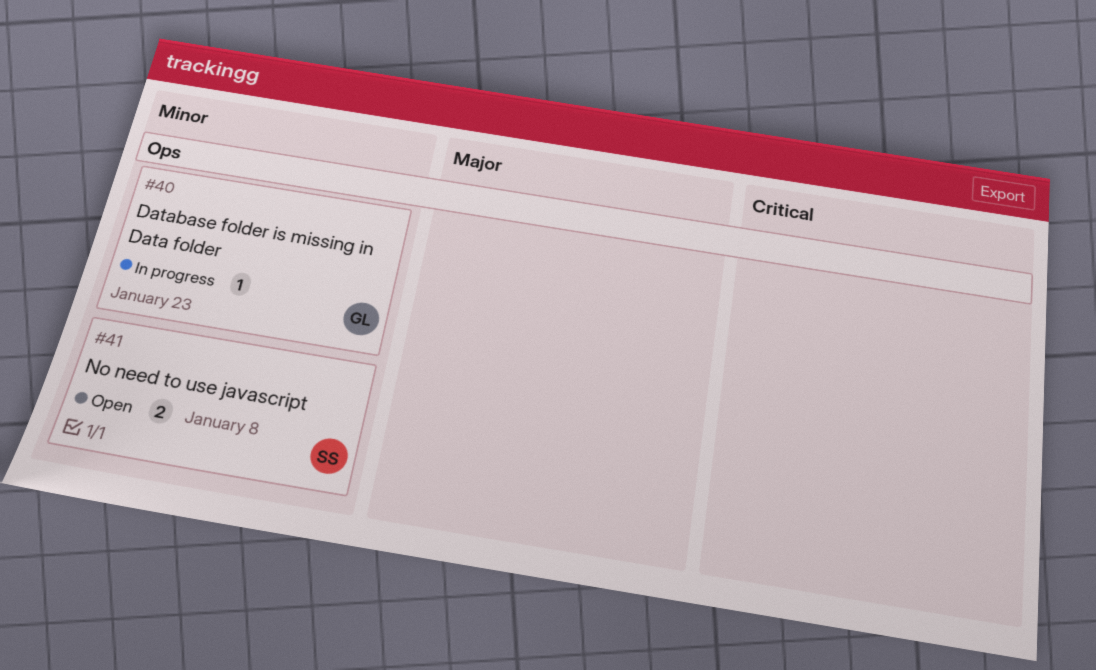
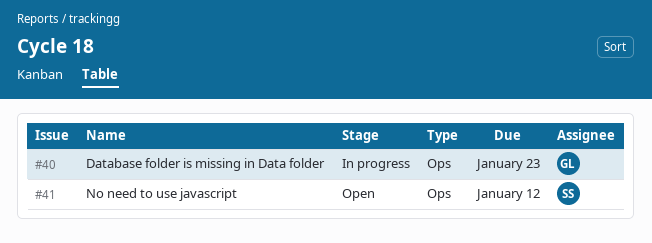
#41, due: Jan 8 -> Jan 12

